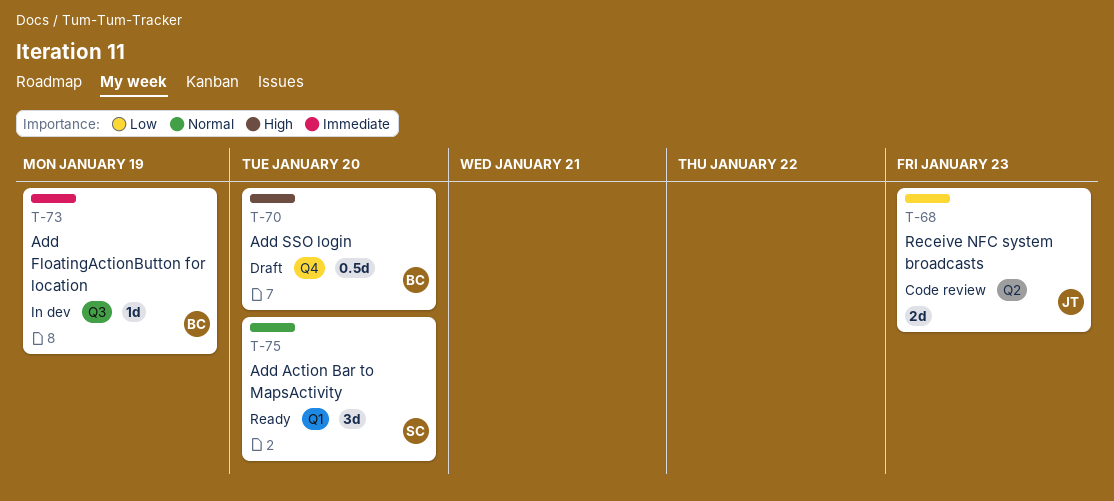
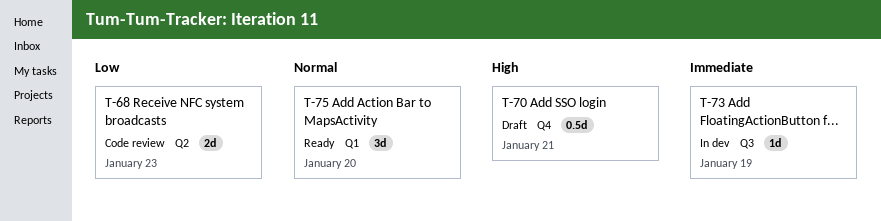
T-70, due: Jan 20 -> Jan 21

